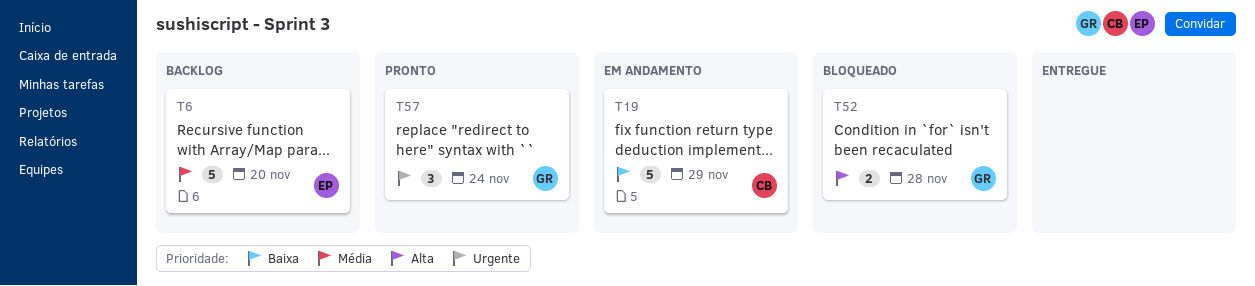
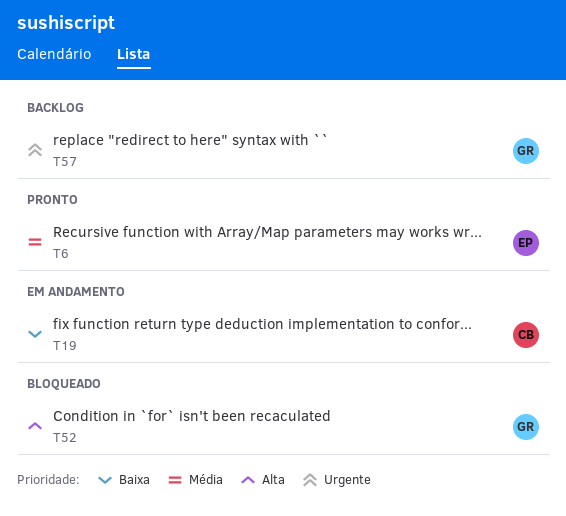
T6, status: Backlog -> Pronto
T57, status: Pronto -> Backlog

